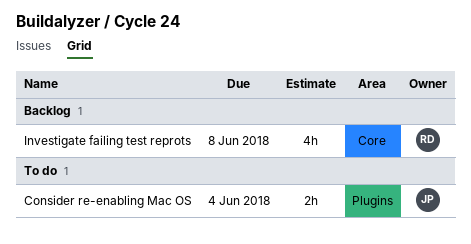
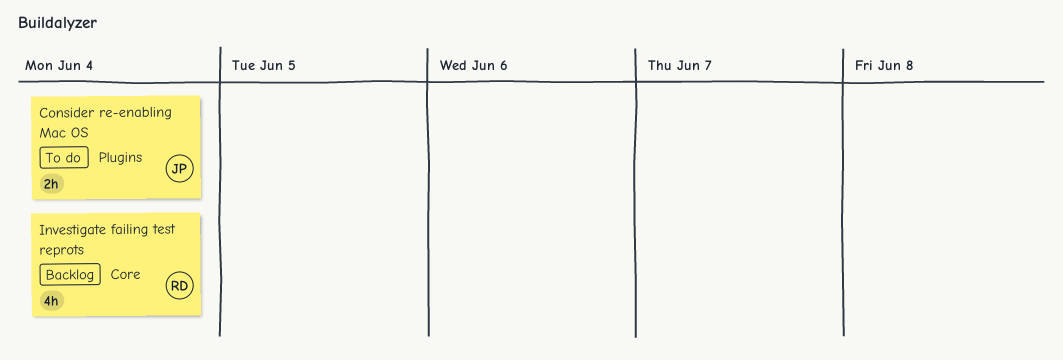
Investigate failing test reprots, due: Jun 8 -> Jun 4

